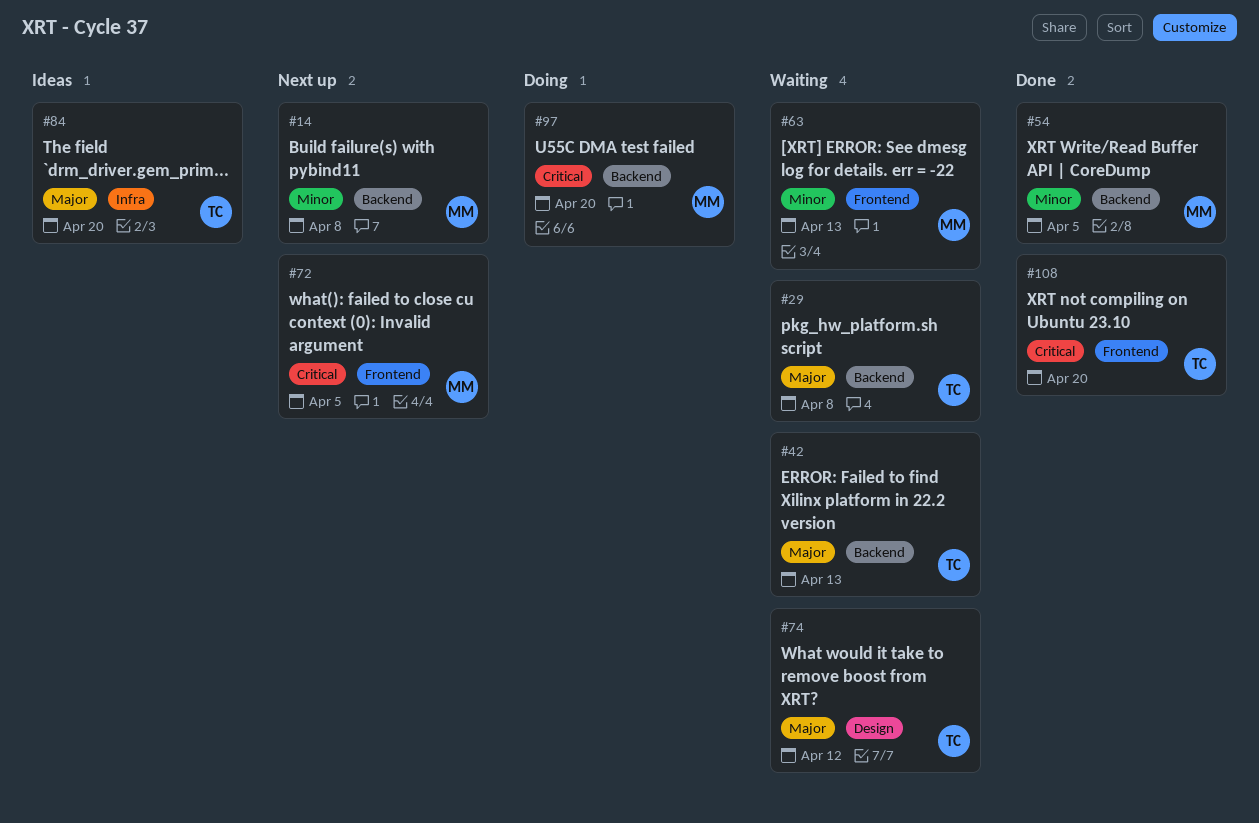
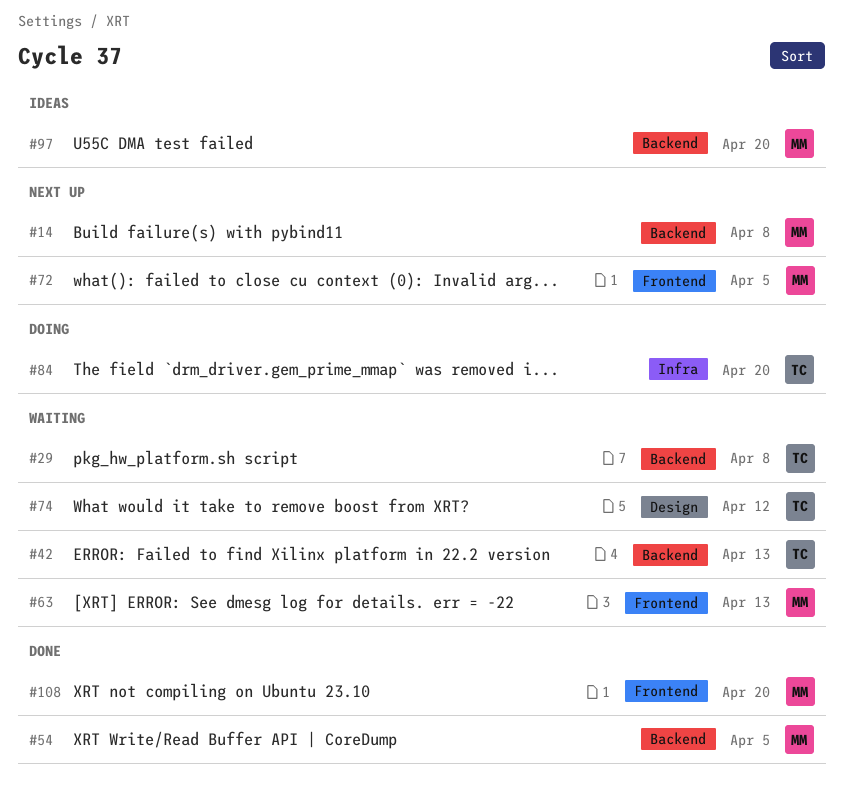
#84, status: Ideas -> Doing
#97, status: Doing -> Ideas
#108, owner: TC -> MM

